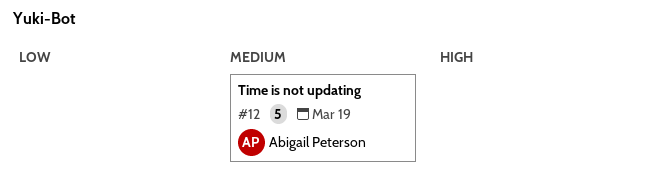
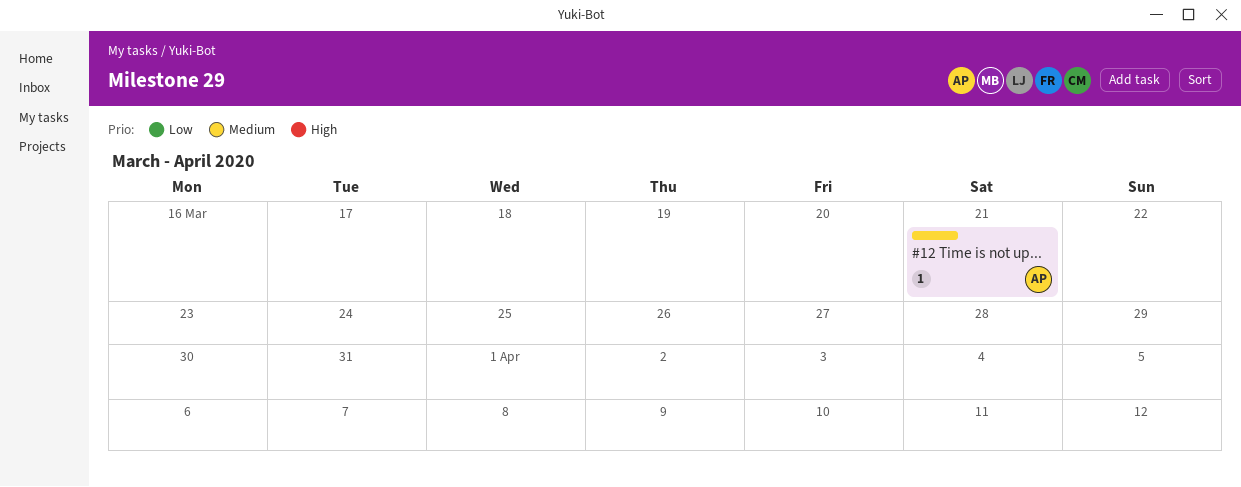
#12, estimate: 5 -> 1
#12, due: Mar 19 -> Mar 21

